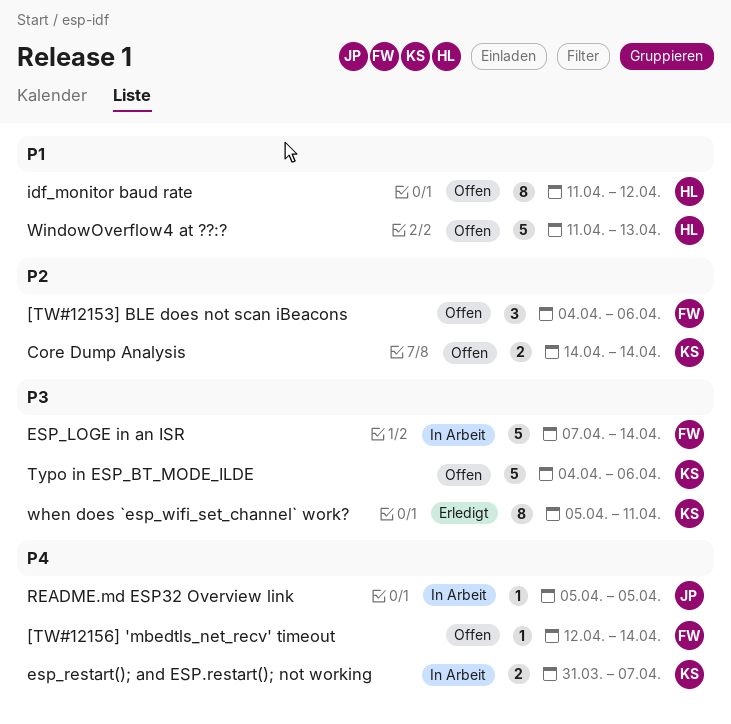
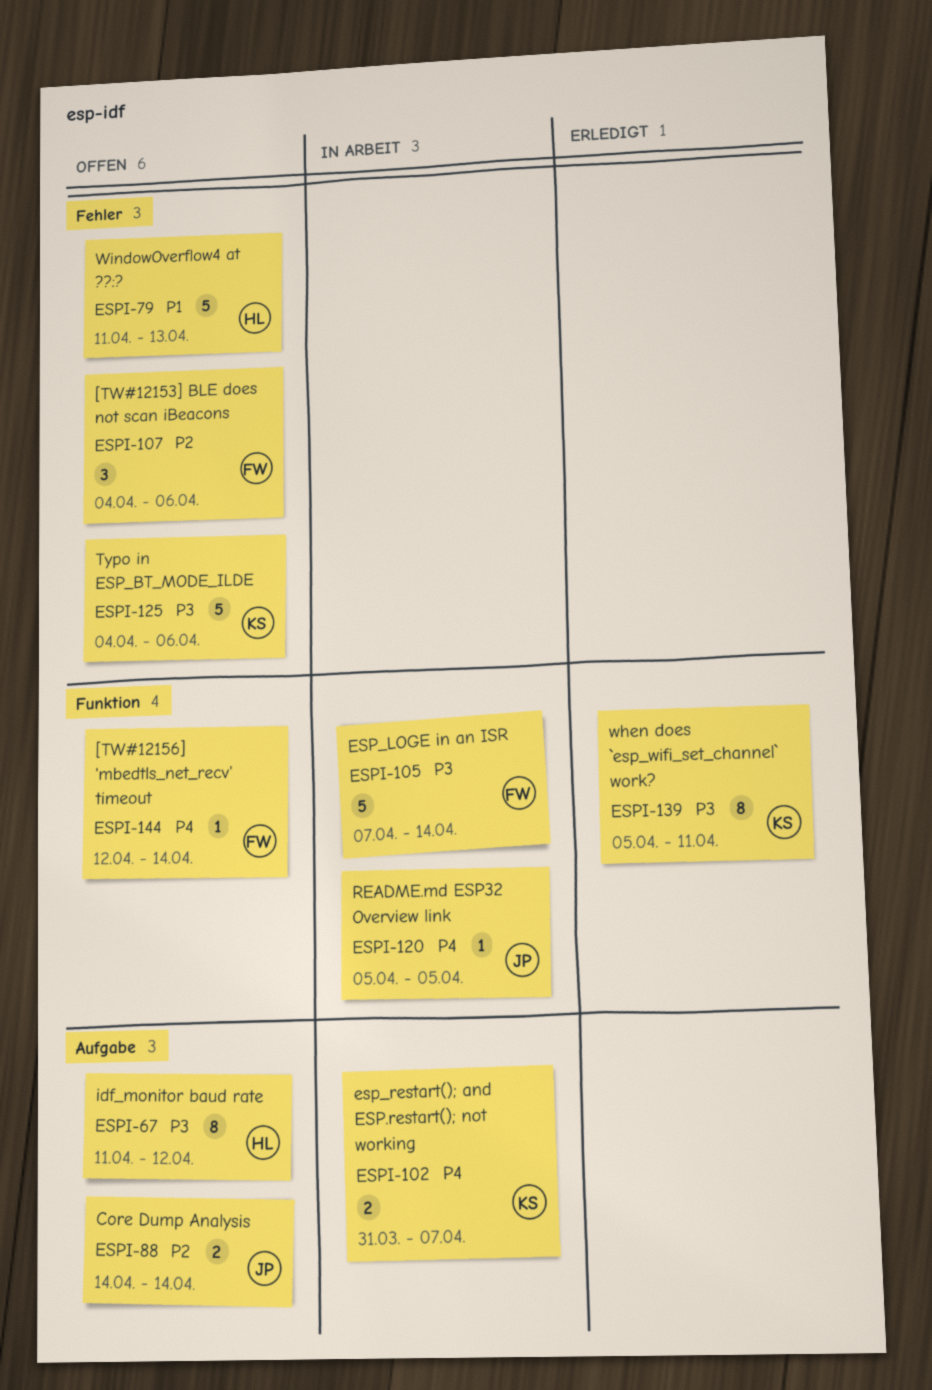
Core Dump Analysis, owner: KS -> JP
idf_monitor baud rate, priority: P1 -> P3

